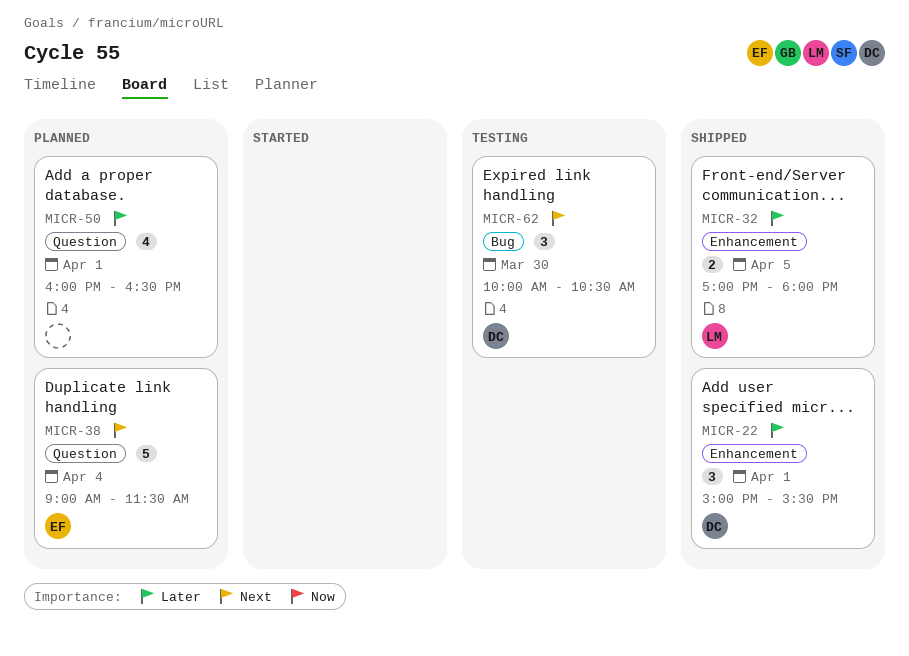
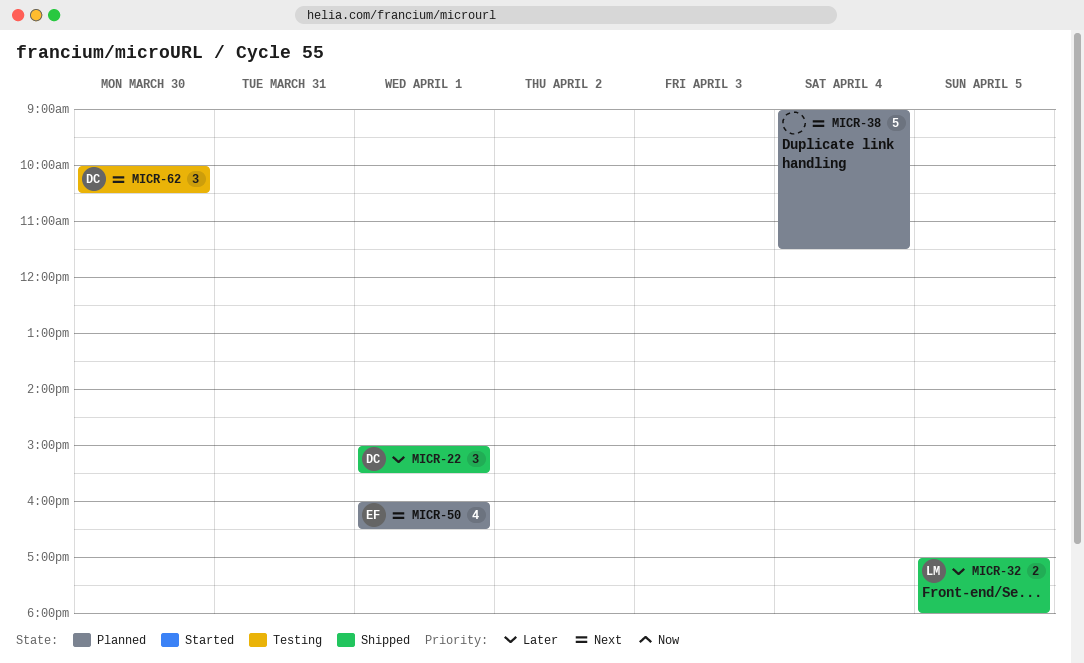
MICR-38, owner: EF -> none
MICR-50, owner: none -> EF
MICR-50, priority: Later -> Next

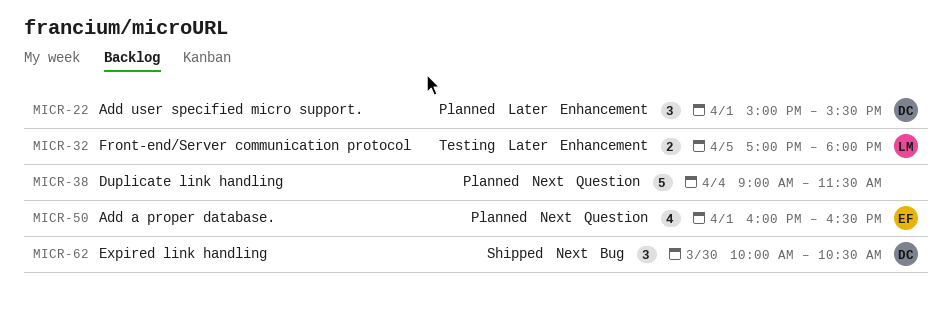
MICR-22, status: Shipped -> Planned
MICR-32, status: Shipped -> Testing
MICR-62, status: Testing -> Shipped

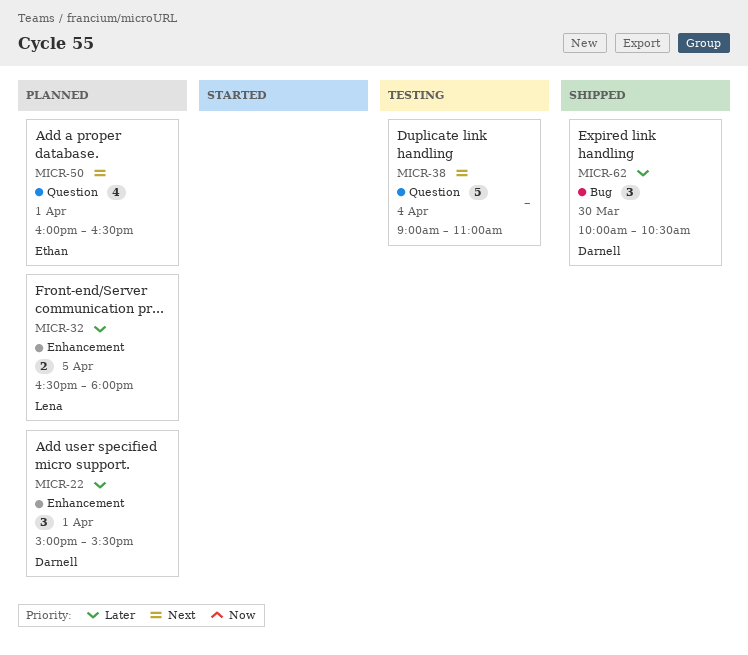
MICR-32, status: Testing -> Planned
MICR-32, begins: 17:00 -> 16:30
MICR-38, status: Planned -> Testing
MICR-38, ends: 11:30 -> 11:00
MICR-62, priority: Next -> Later

